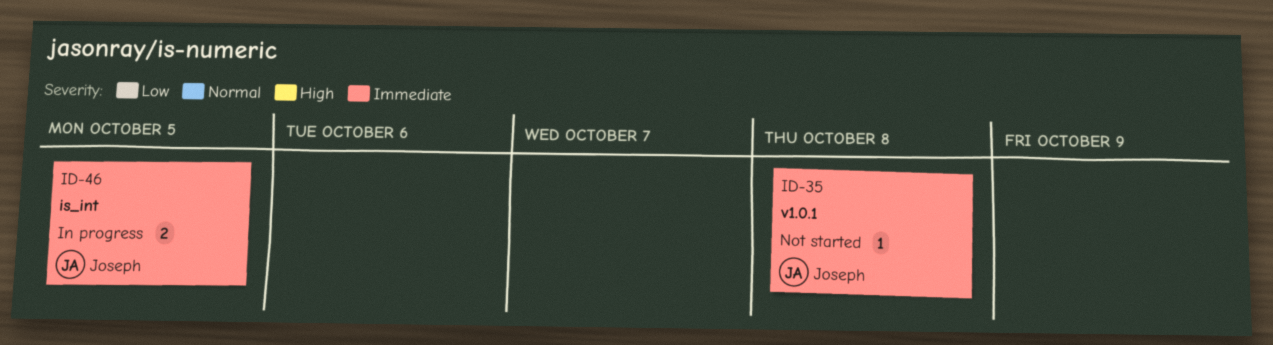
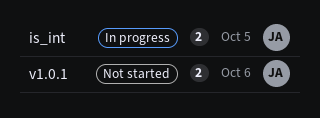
v1.0.1, estimate: 1 -> 2
v1.0.1, due: Oct 8 -> Oct 6

